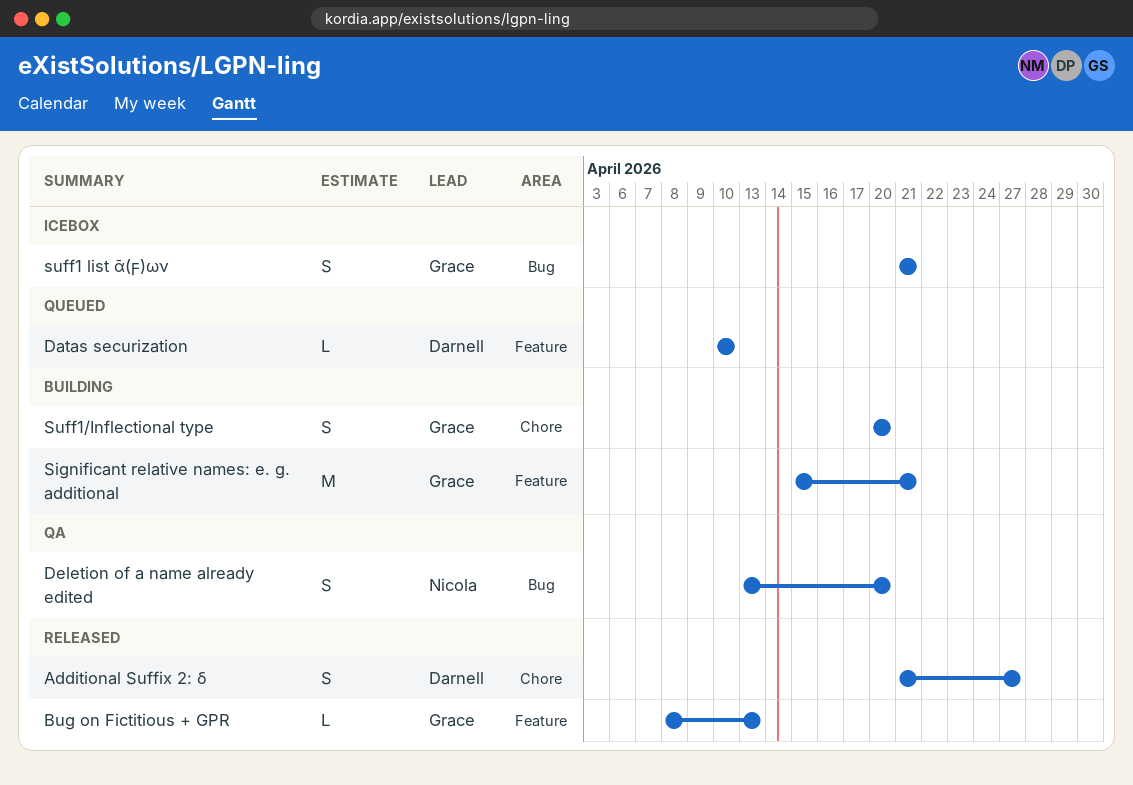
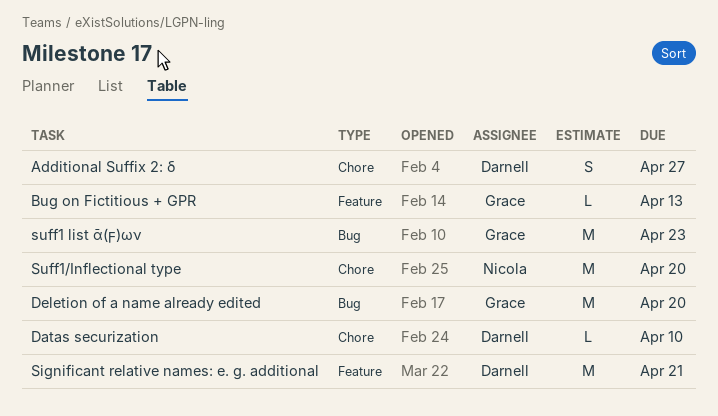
Datas securization, label: Feature -> Chore
Deletion of a name already edited, owner: Nicola -> Grace
Deletion of a name already edited, estimate: S -> M
Significant relative names: e. g. additional, owner: Grace -> Darnell
suff1 list ᾱ(ϝ)ων, estimate: S -> M
suff1 list ᾱ(ϝ)ων, due: Apr 21 -> Apr 23
Suff1/Inflectional type, owner: Grace -> Nicola
Suff1/Inflectional type, estimate: S -> M

